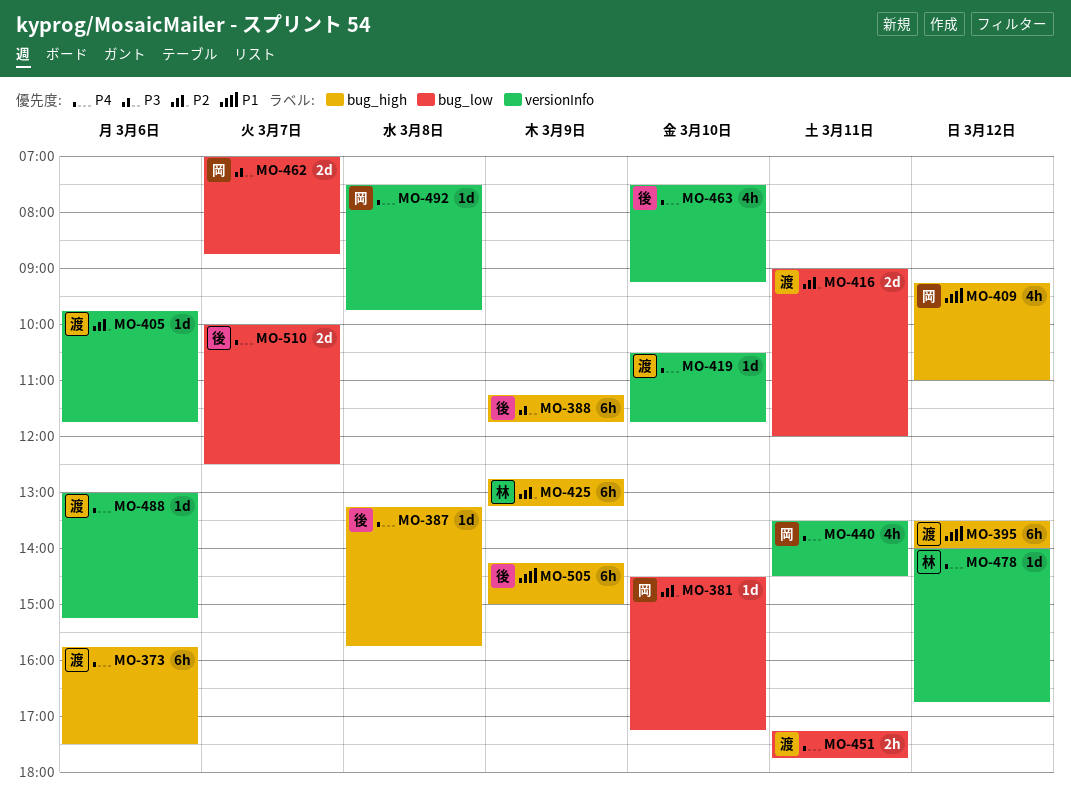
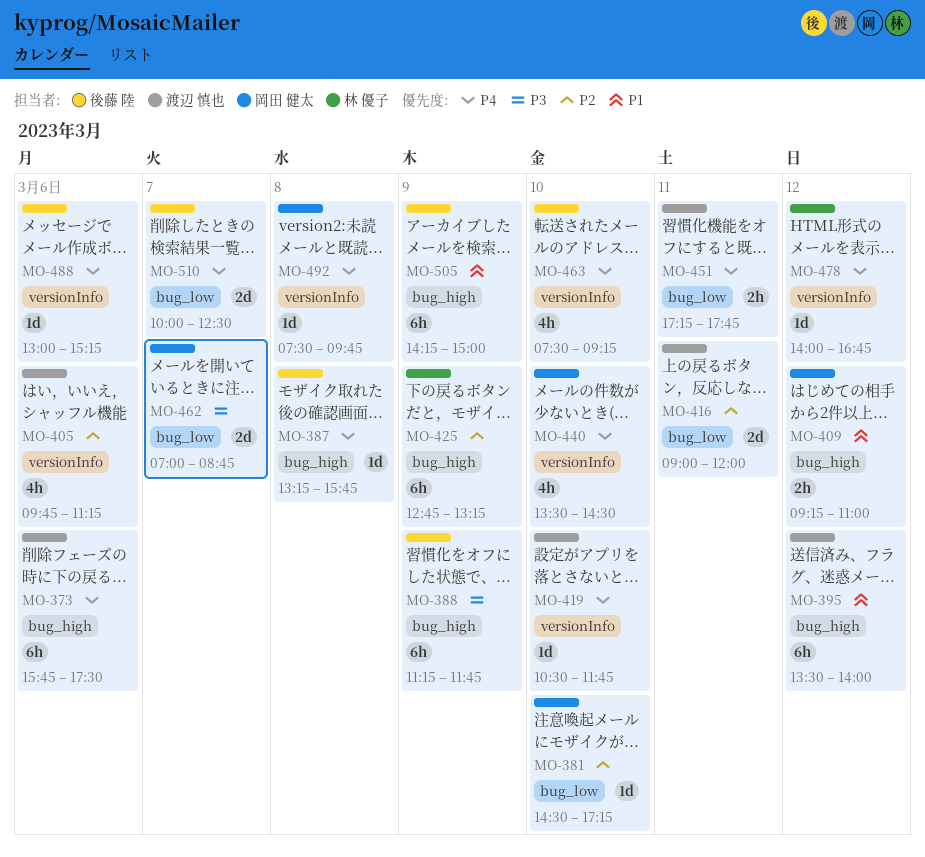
MO-405, estimate: 1d -> 4h
MO-405, ends: 11:45 -> 11:15
MO-409, estimate: 4h -> 2h
MO-440, day: Mar 11 -> Mar 10
MO-488, owner: 渡辺 慎也 -> 後藤 陸

